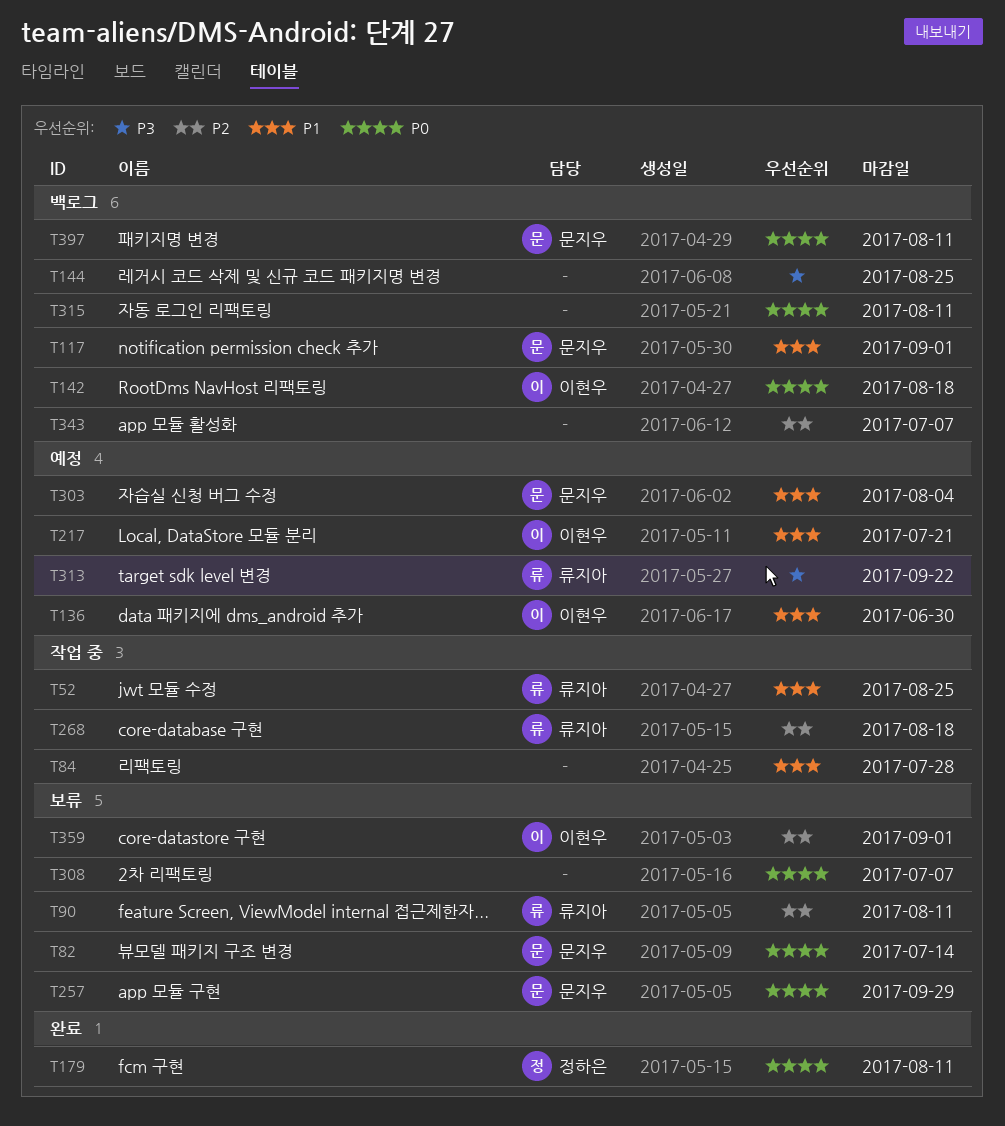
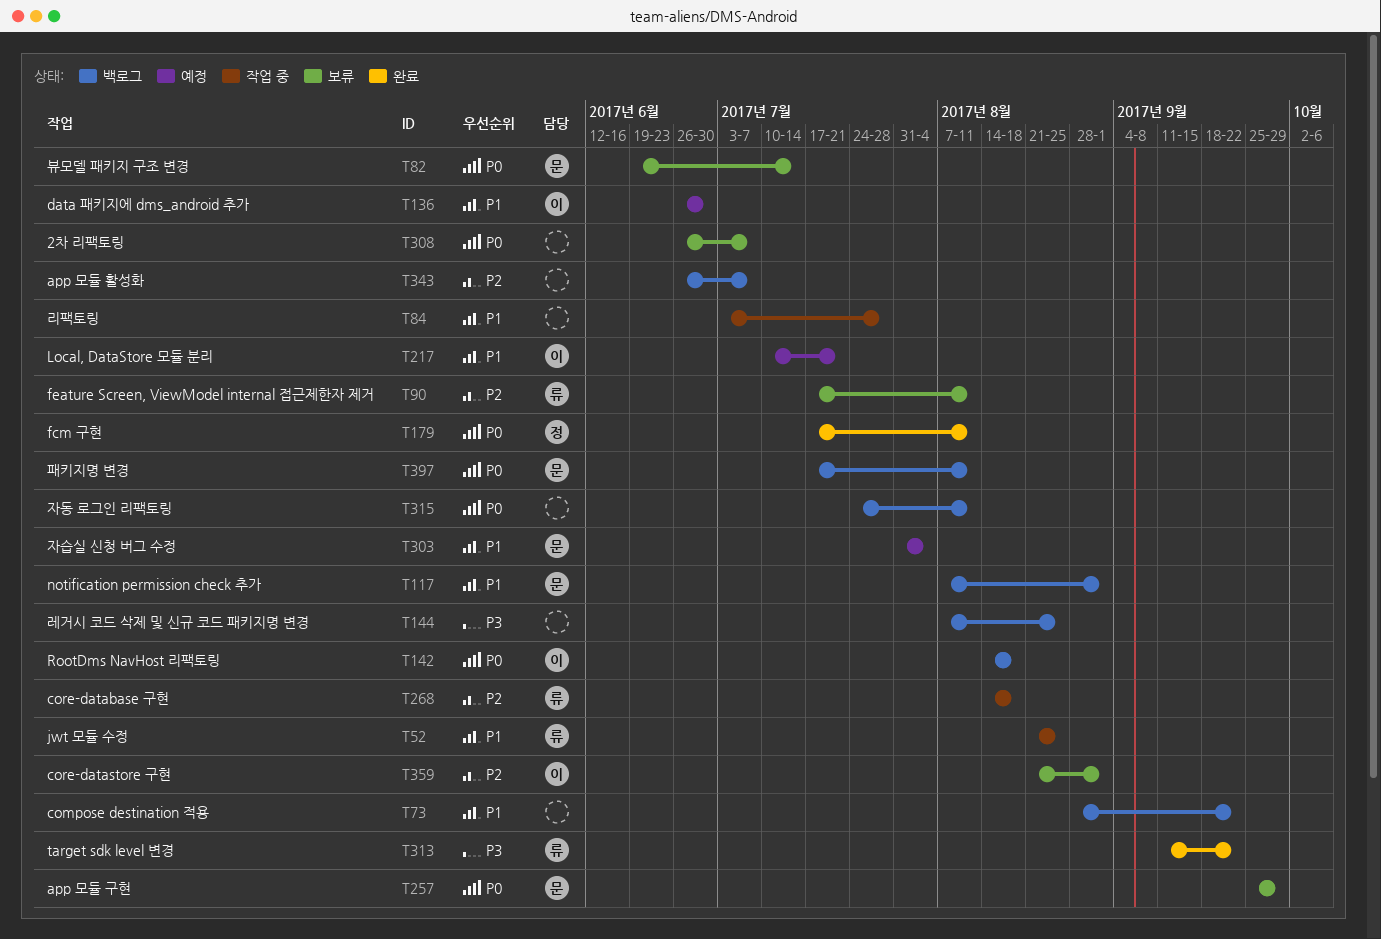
T73: none -> present
T313, status: 예정 -> 완료

